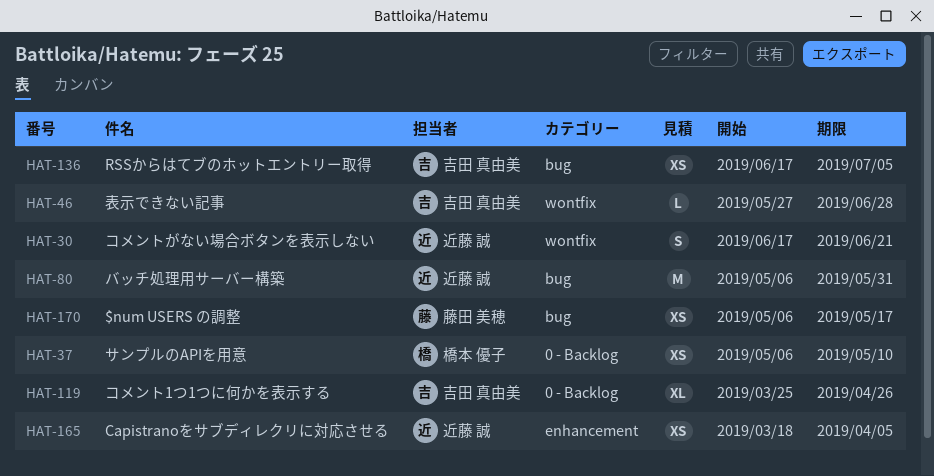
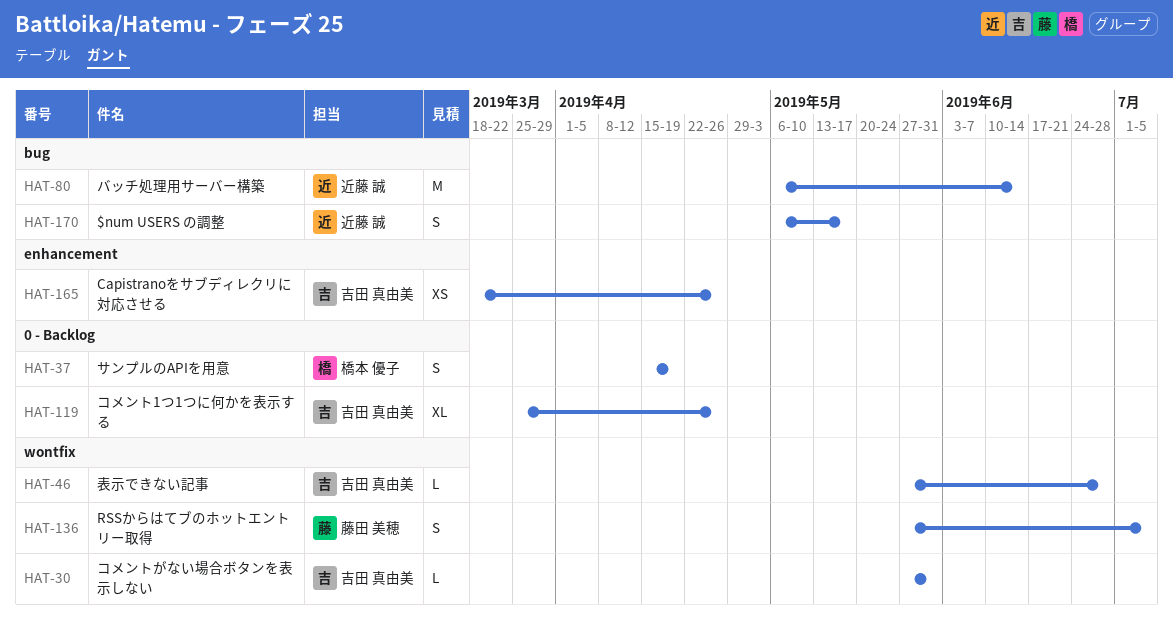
HAT-30, owner: 近藤 誠 -> 吉田 真由美
HAT-30, estimate: S -> L
HAT-30, start: Jun 17 -> May 27
HAT-30, due: Jun 21 -> May 31
HAT-37, estimate: XS -> S
HAT-37, start: May 6 -> Apr 15
HAT-37, due: May 10 -> Apr 19
HAT-80, due: May 31 -> Jun 14
HAT-136, owner: 吉田 真由美 -> 藤田 美穂
HAT-136, label: bug -> wontfix
HAT-136, estimate: XS -> S
HAT-136, start: Jun 17 -> May 27
HAT-165, owner: 近藤 誠 -> 吉田 真由美
HAT-165, due: Apr 5 -> Apr 26
HAT-170, owner: 藤田 美穂 -> 近藤 誠
HAT-170, estimate: XS -> S

